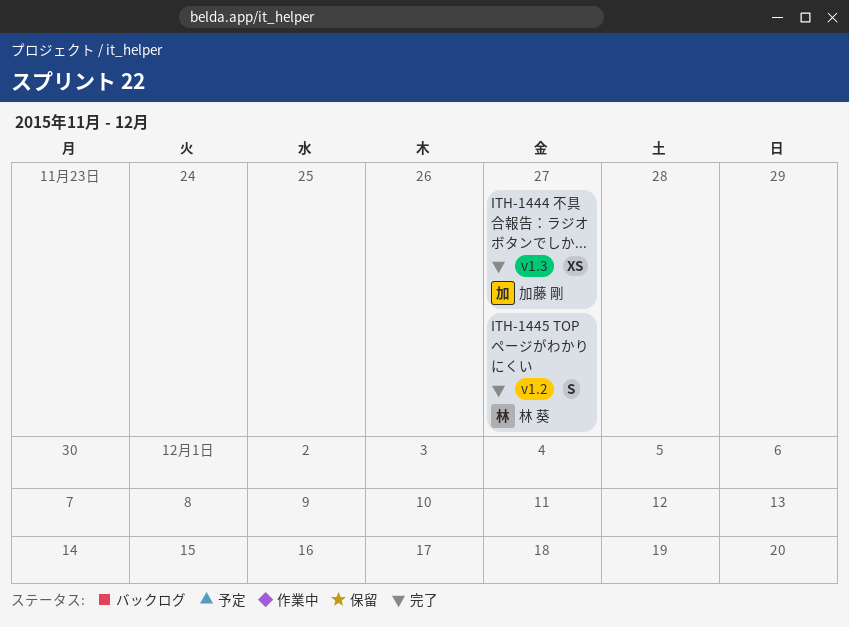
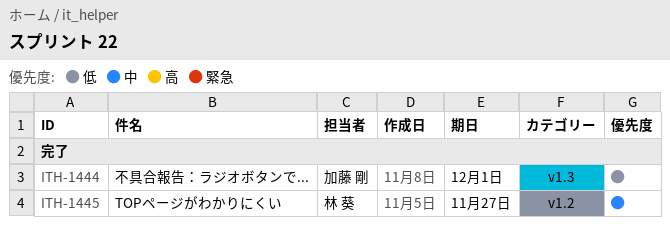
ITH-1444, due: Nov 27 -> Dec 1

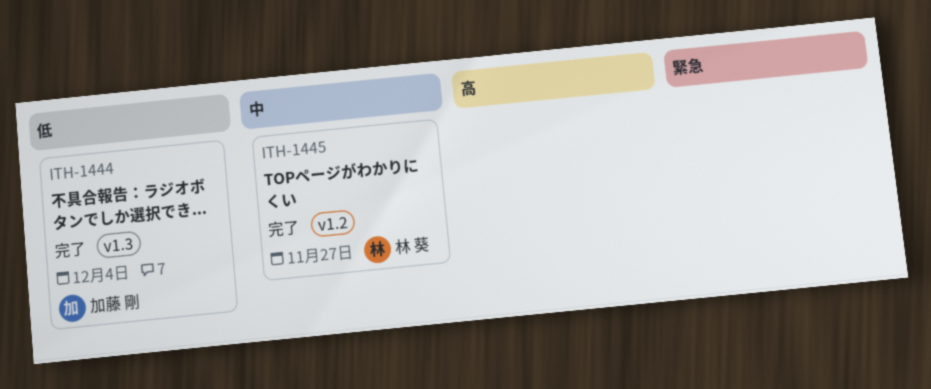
ITH-1444, due: Dec 1 -> Dec 4

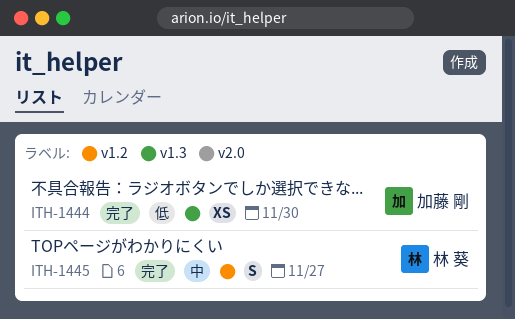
ITH-1444, due: Dec 4 -> Nov 30

